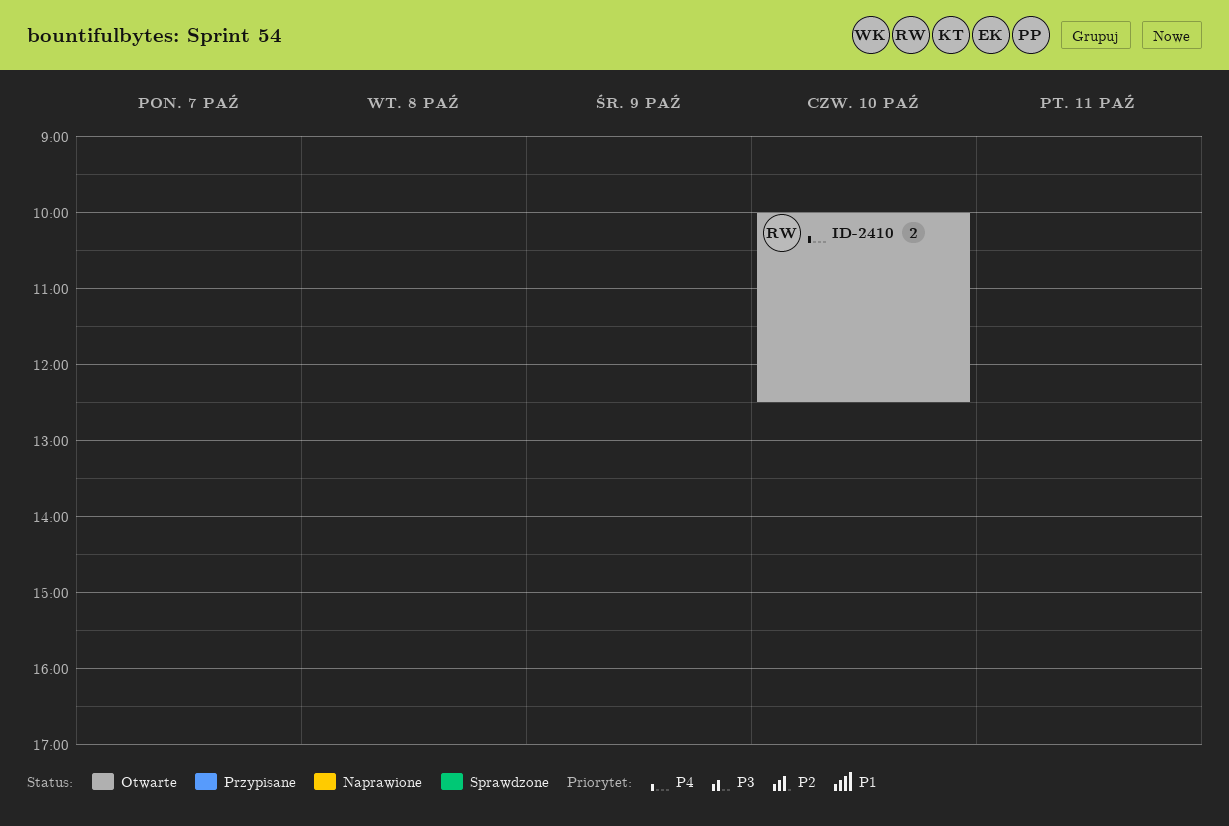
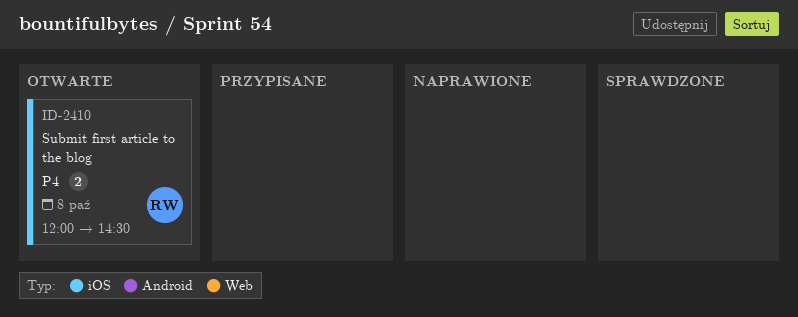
ID-2410, day: Oct 10 -> Oct 8
ID-2410, begins: 10:00 -> 12:00
ID-2410, ends: 12:30 -> 14:30

